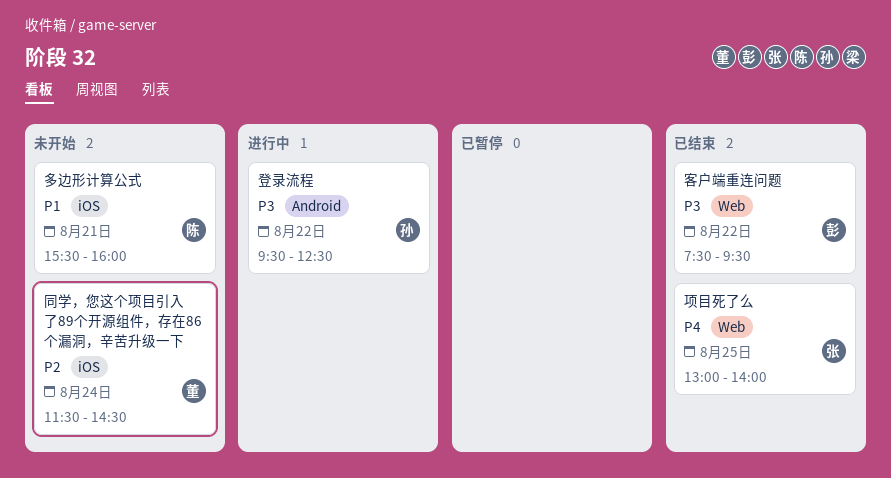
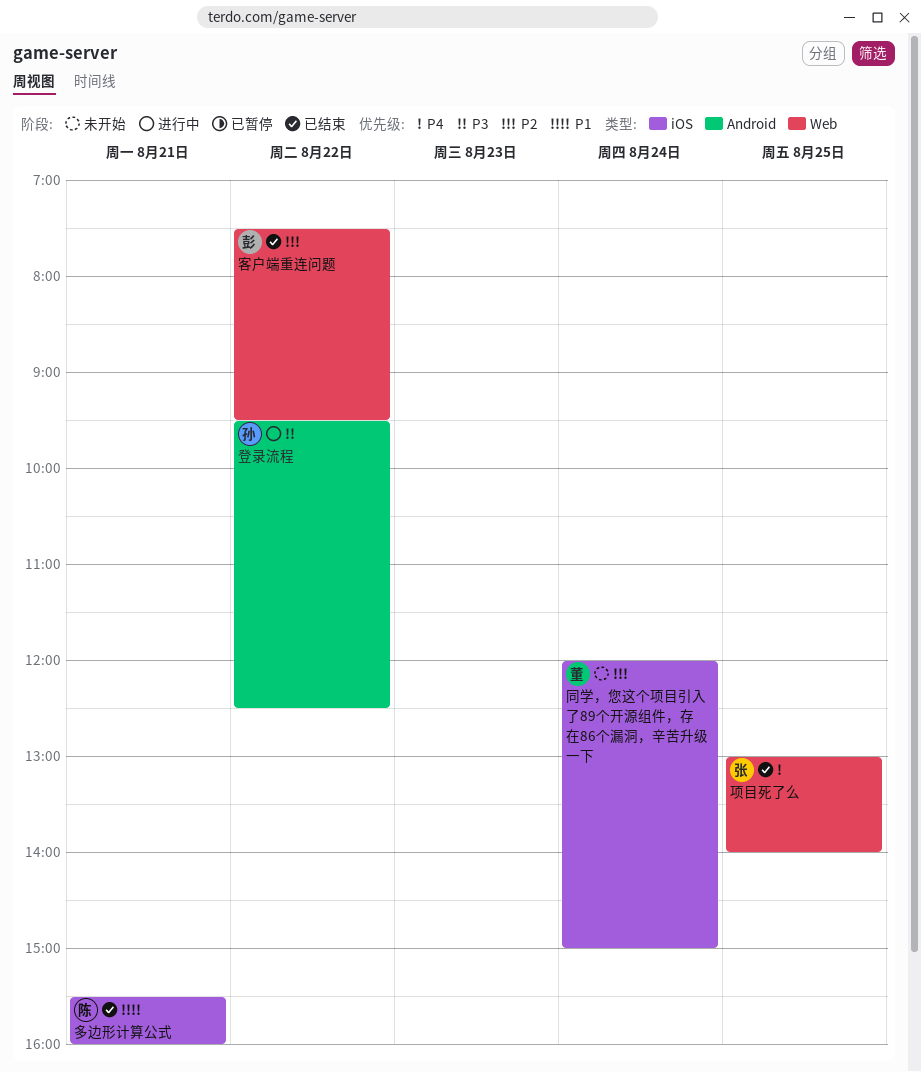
同学，您这个项目引入了89个开源组件，存在86个漏洞，辛苦升级一下, begins: 11:30 -> 12:00
同学，您这个项目引入了89个开源组件，存在86个漏洞，辛苦升级一下, ends: 14:30 -> 15:00
多边形计算公式, status: 未开始 -> 已结束
客户端重连问题, priority: P3 -> P2

